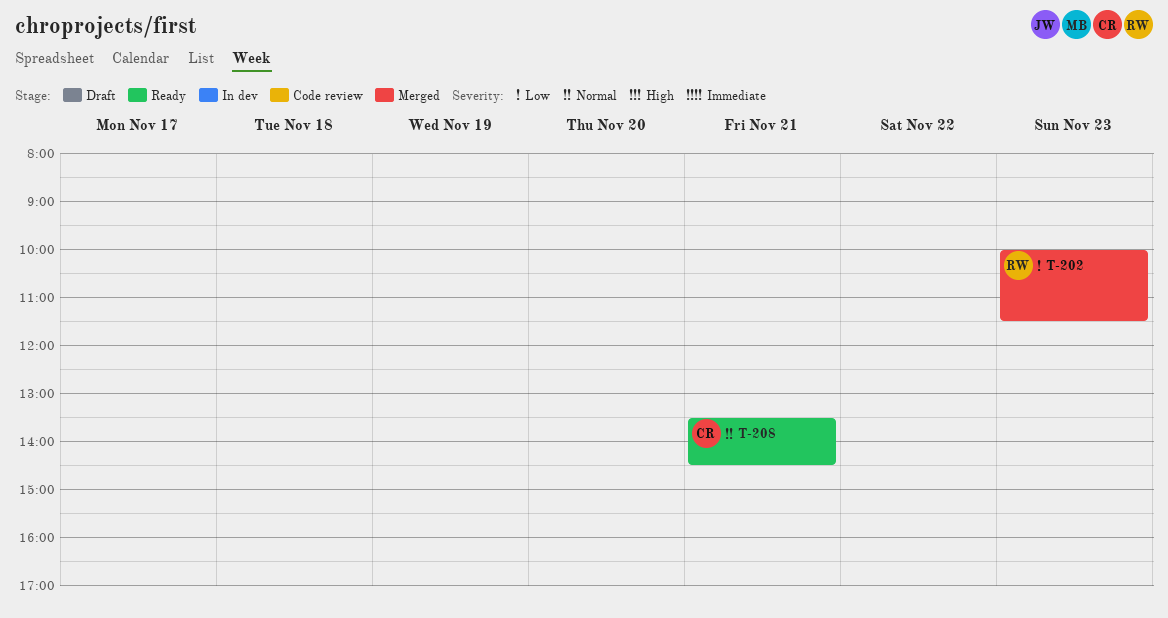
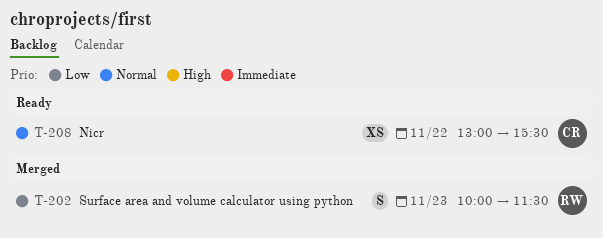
T-208, day: Nov 21 -> Nov 22
T-208, begins: 13:30 -> 13:00
T-208, ends: 14:30 -> 15:30

